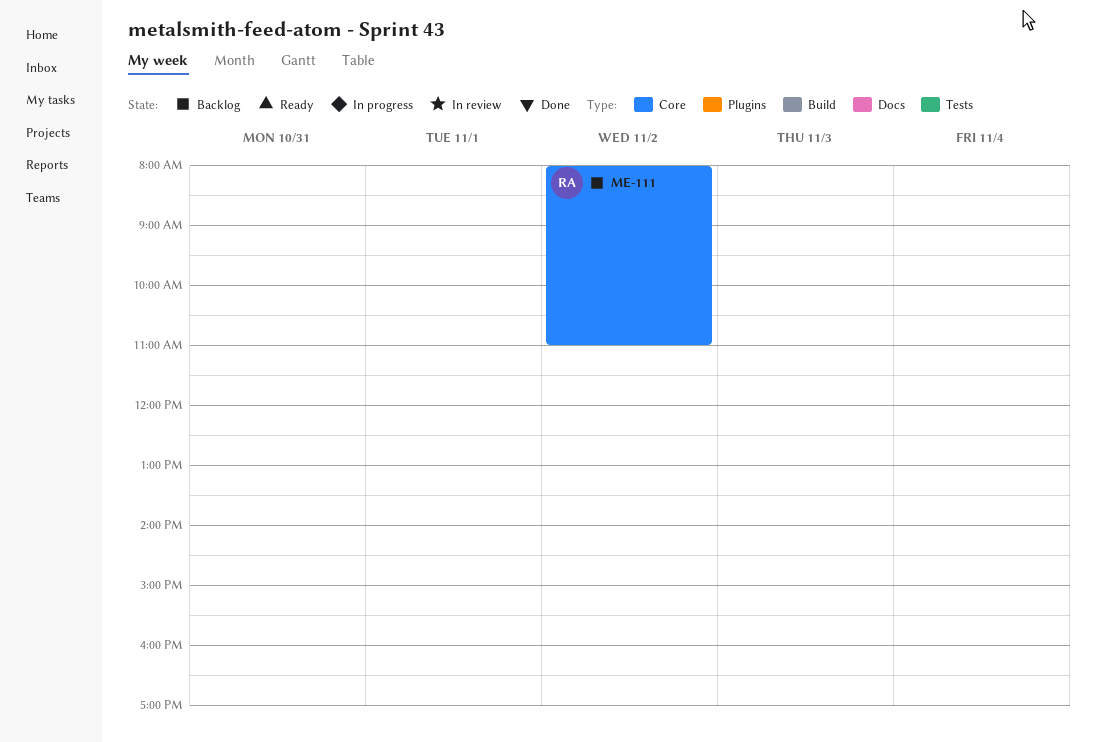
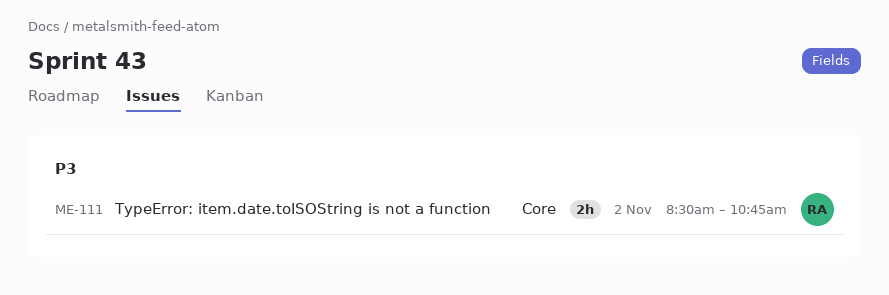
ME-111, begins: 08:00 -> 08:30
ME-111, ends: 11:00 -> 10:45

